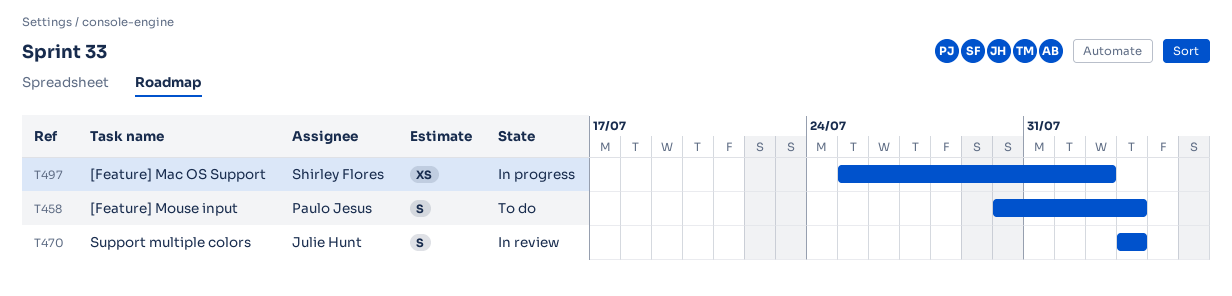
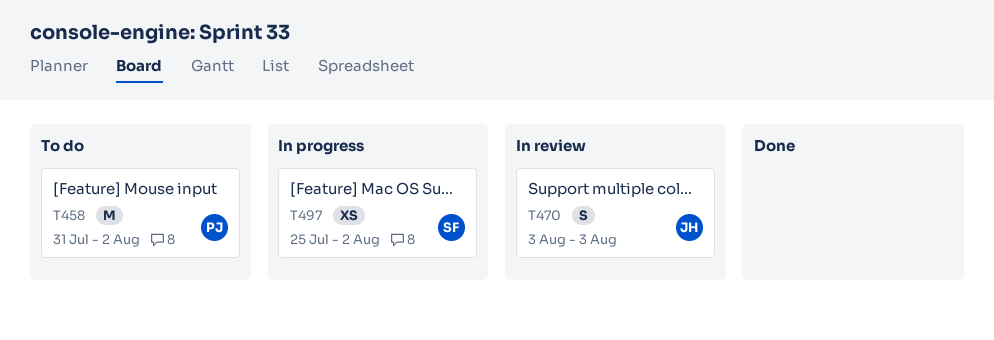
T458, estimate: S -> M
T458, start: Jul 30 -> Jul 31
T458, due: Aug 3 -> Aug 2

